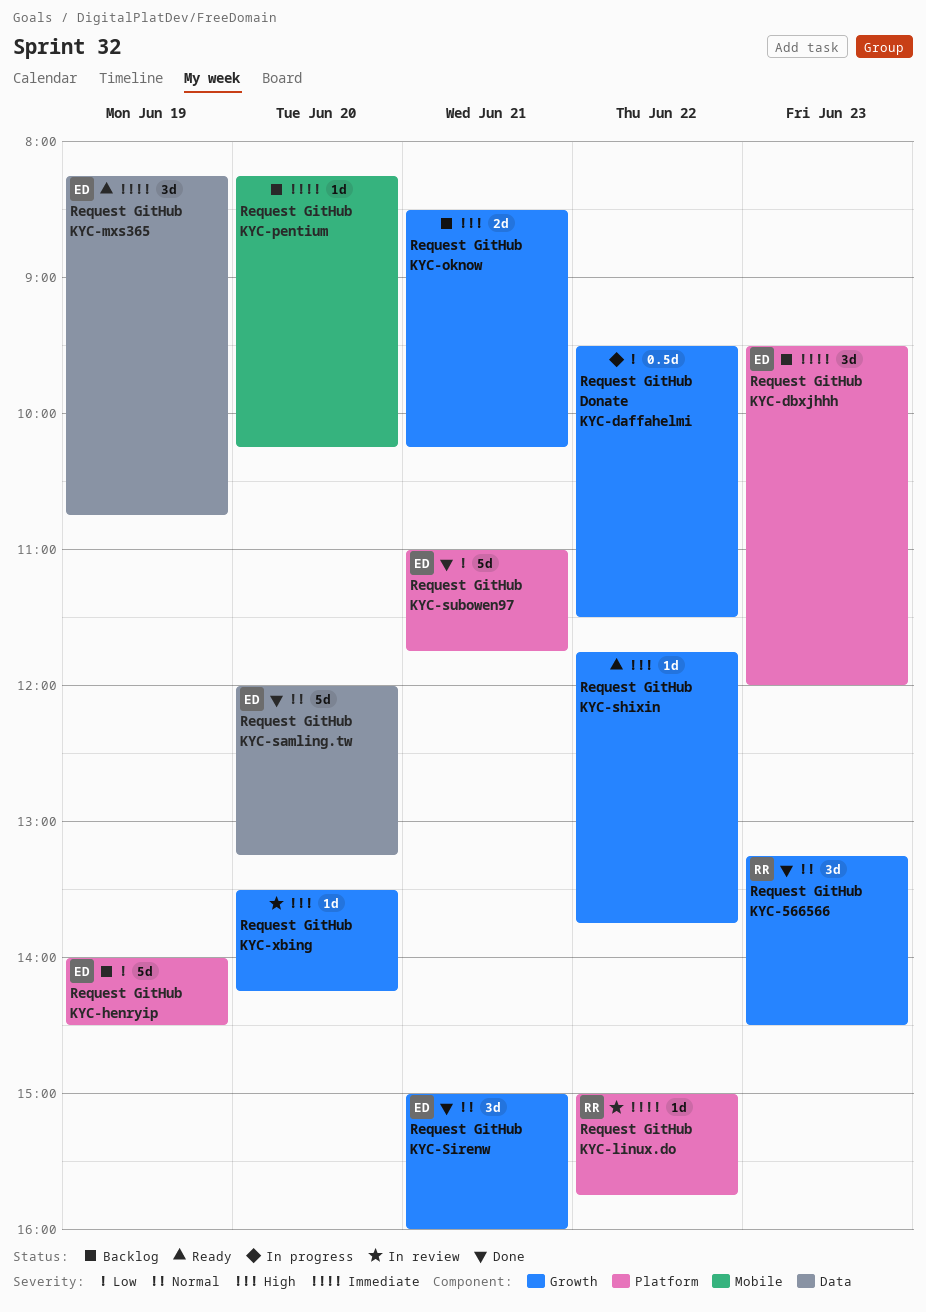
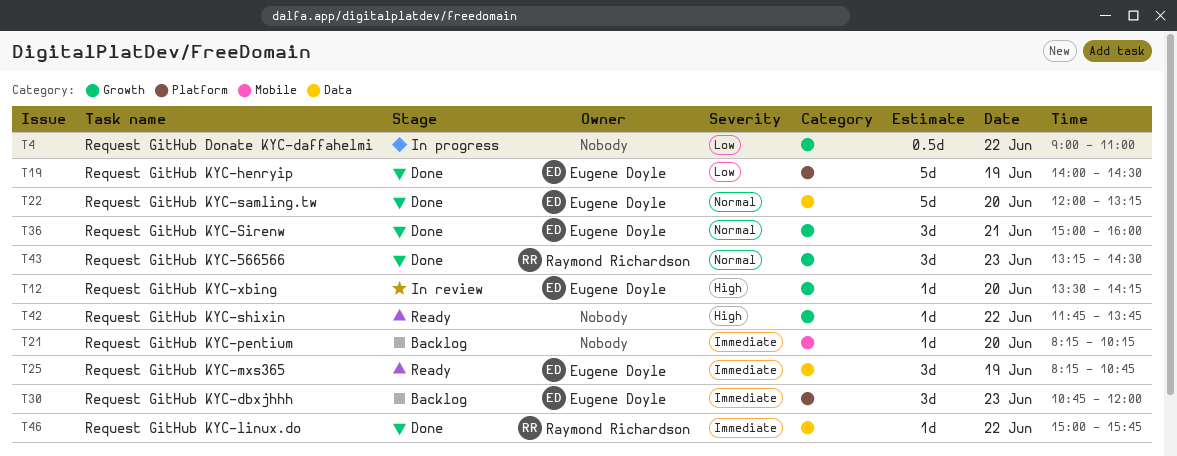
Request GitHub Donate KYC-daffahelmi, begins: 09:30 -> 09:00
Request GitHub Donate KYC-daffahelmi, ends: 11:30 -> 11:00
Request GitHub KYC-dbxjhhh, begins: 09:30 -> 10:45
Request GitHub KYC-henryip, status: Backlog -> Done
Request GitHub KYC-linux.do, status: In review -> Done
Request GitHub KYC-linux.do, label: Platform -> Data
Request GitHub KYC-oknow: present -> none
Request GitHub KYC-subowen97: present -> none
Request GitHub KYC-xbing, owner: none -> Eugene Doyle

